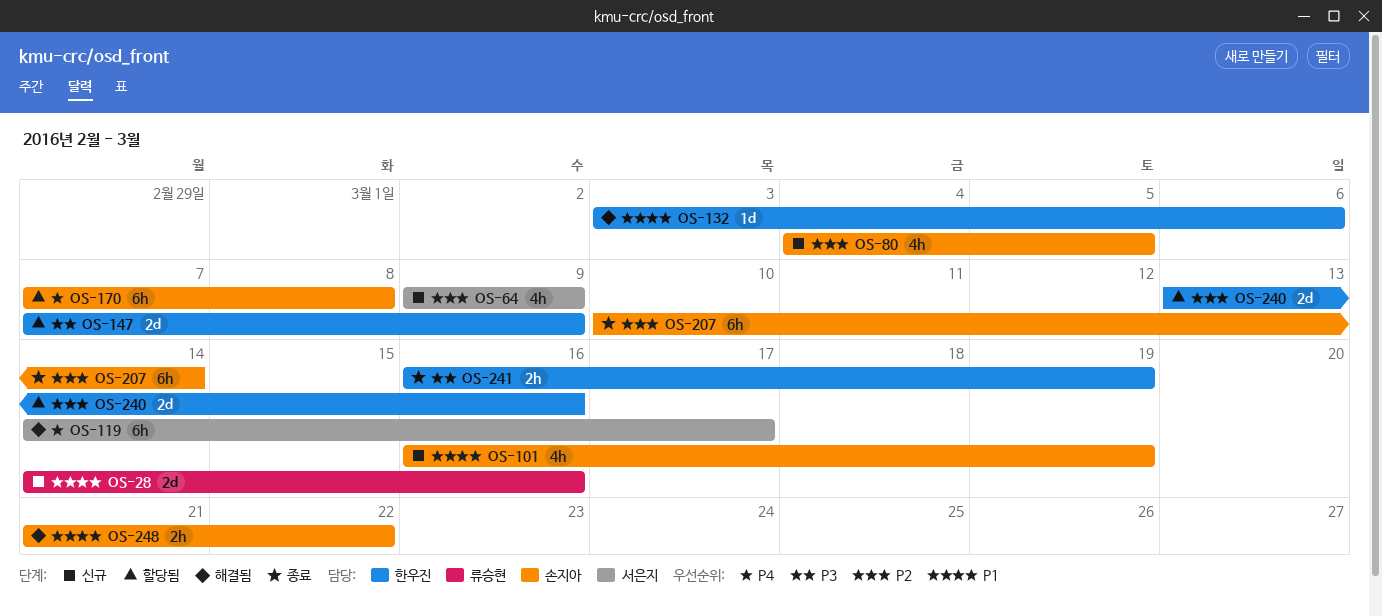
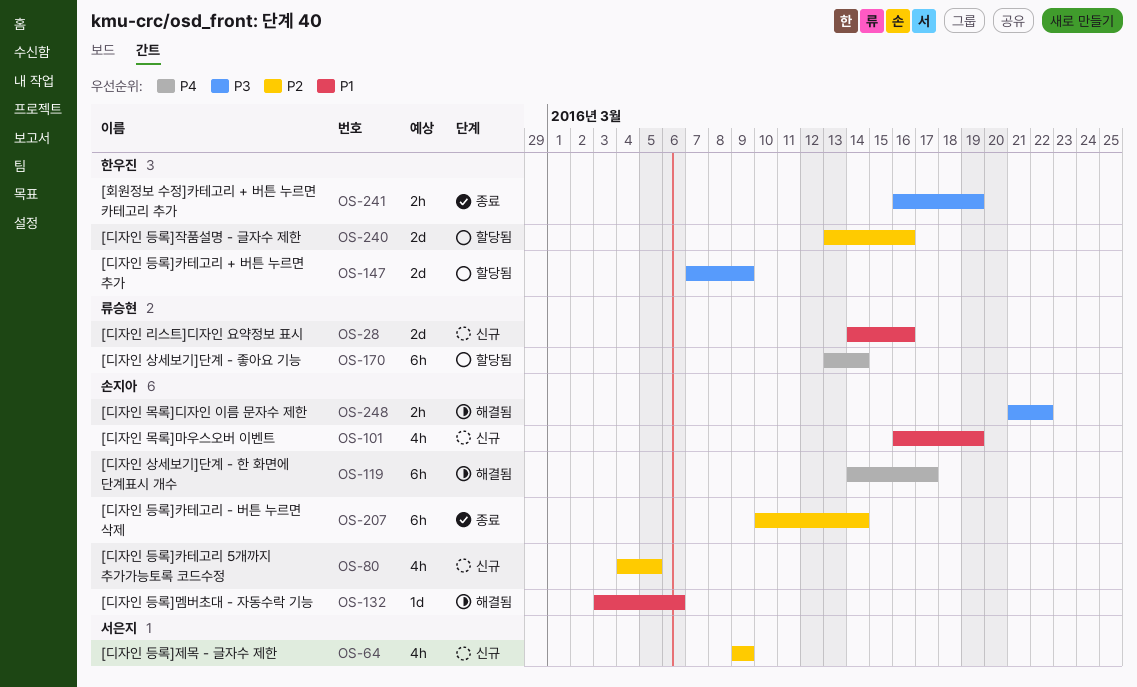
OS-119, owner: 서은지 -> 손지아
OS-132, owner: 한우진 -> 손지아
OS-170, owner: 손지아 -> 류승현
OS-170, start: Mar 7 -> Mar 13
OS-170, due: Mar 8 -> Mar 14
OS-248, priority: P1 -> P3

